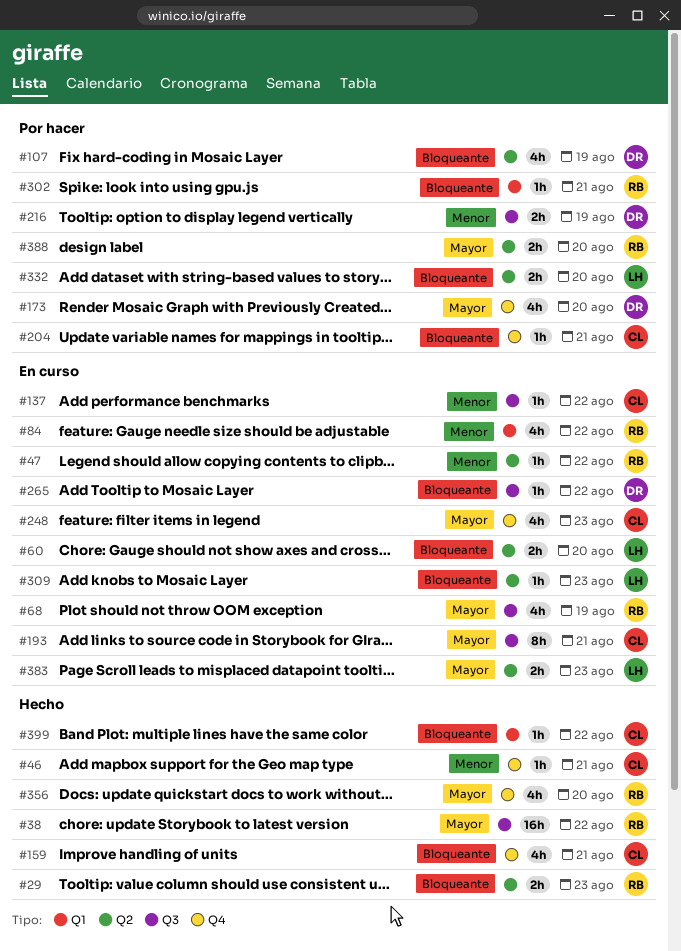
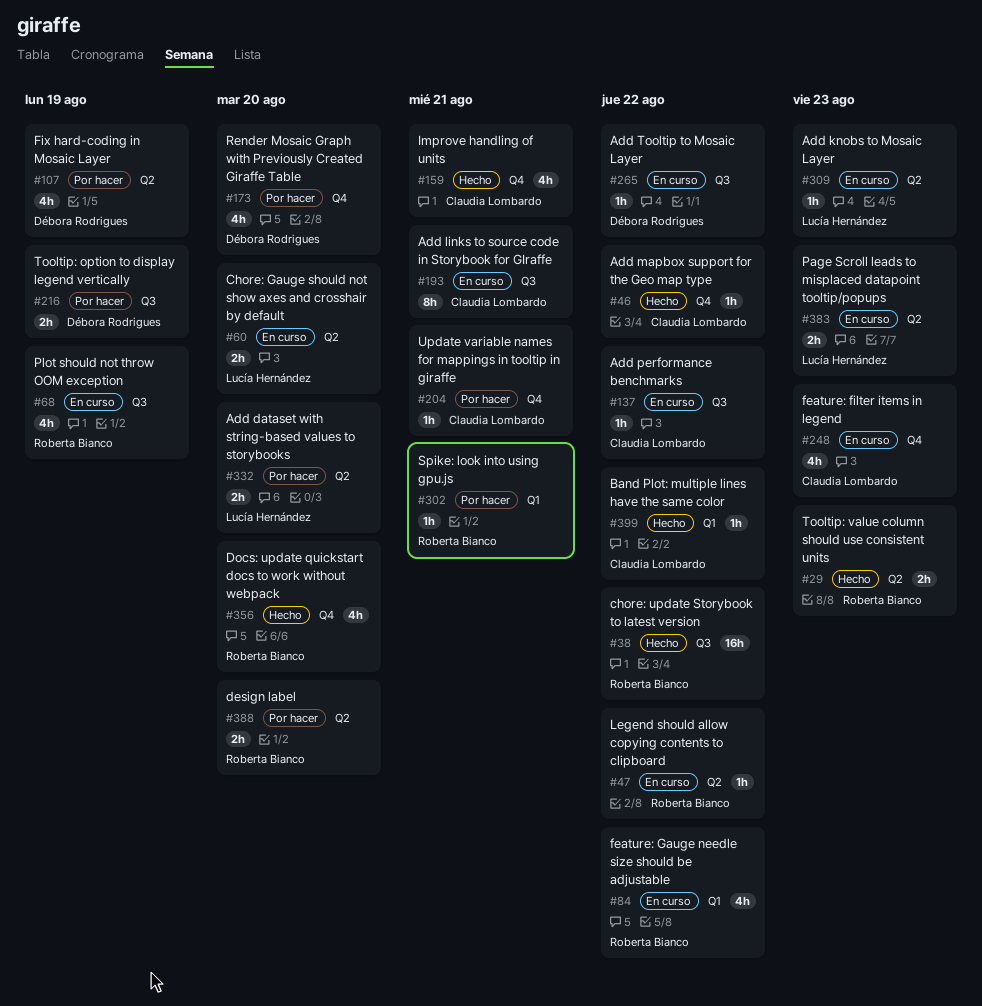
#46, due: Aug 21 -> Aug 22

